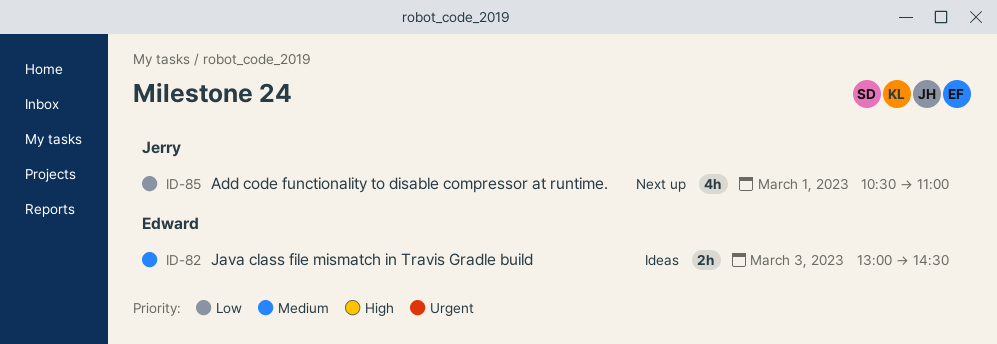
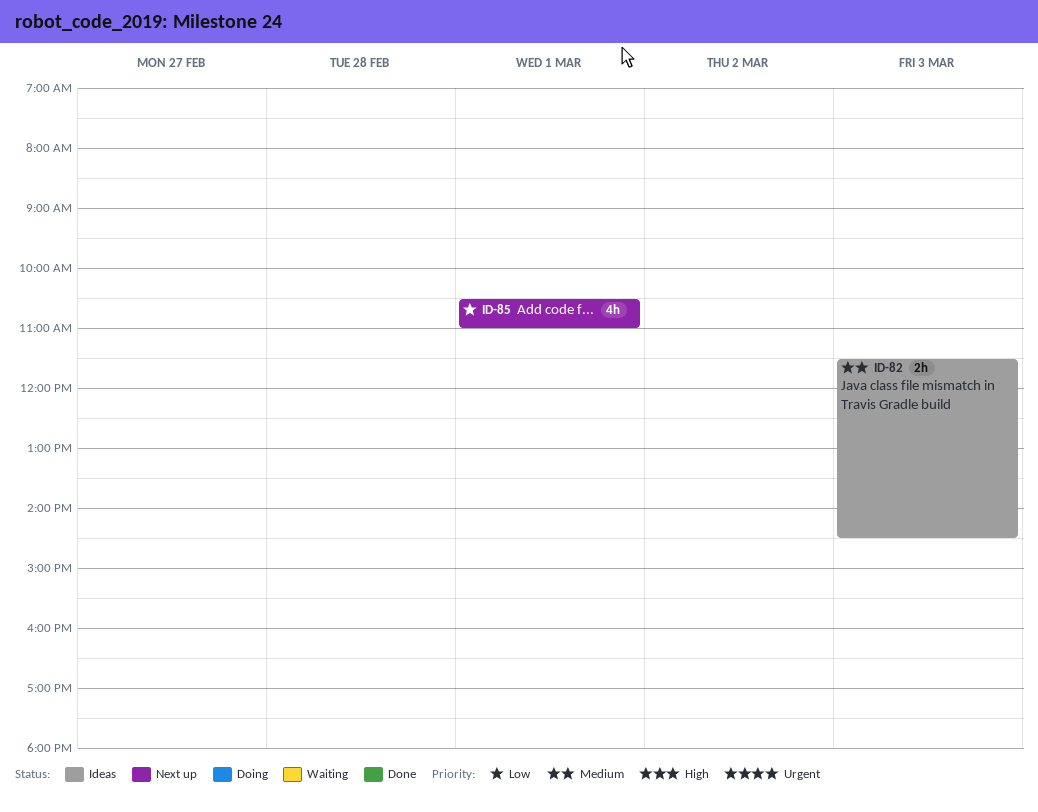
ID-82, begins: 13:00 -> 11:30

